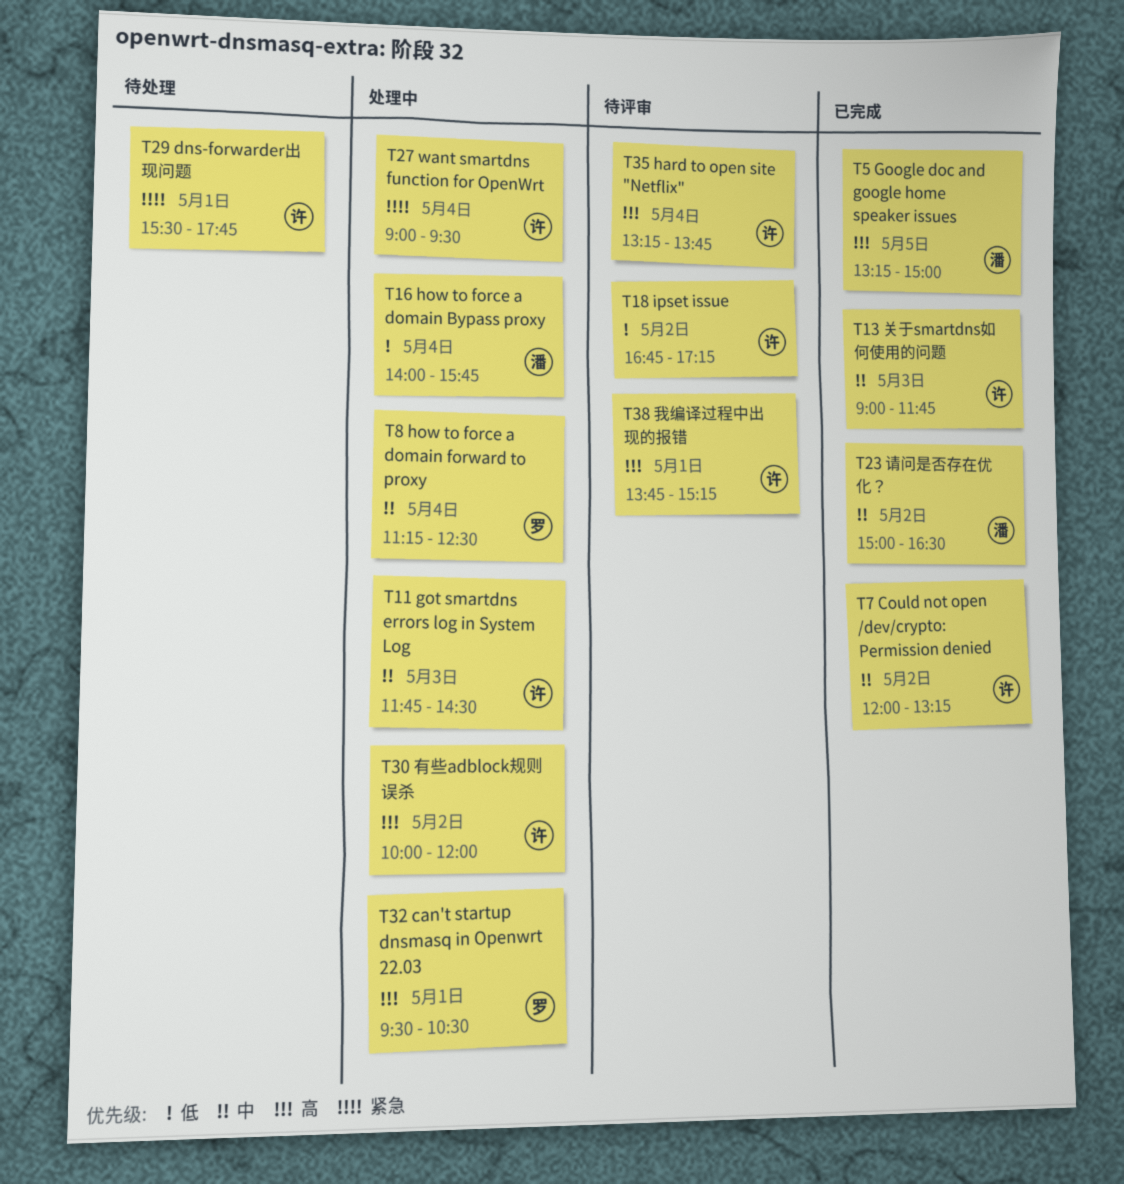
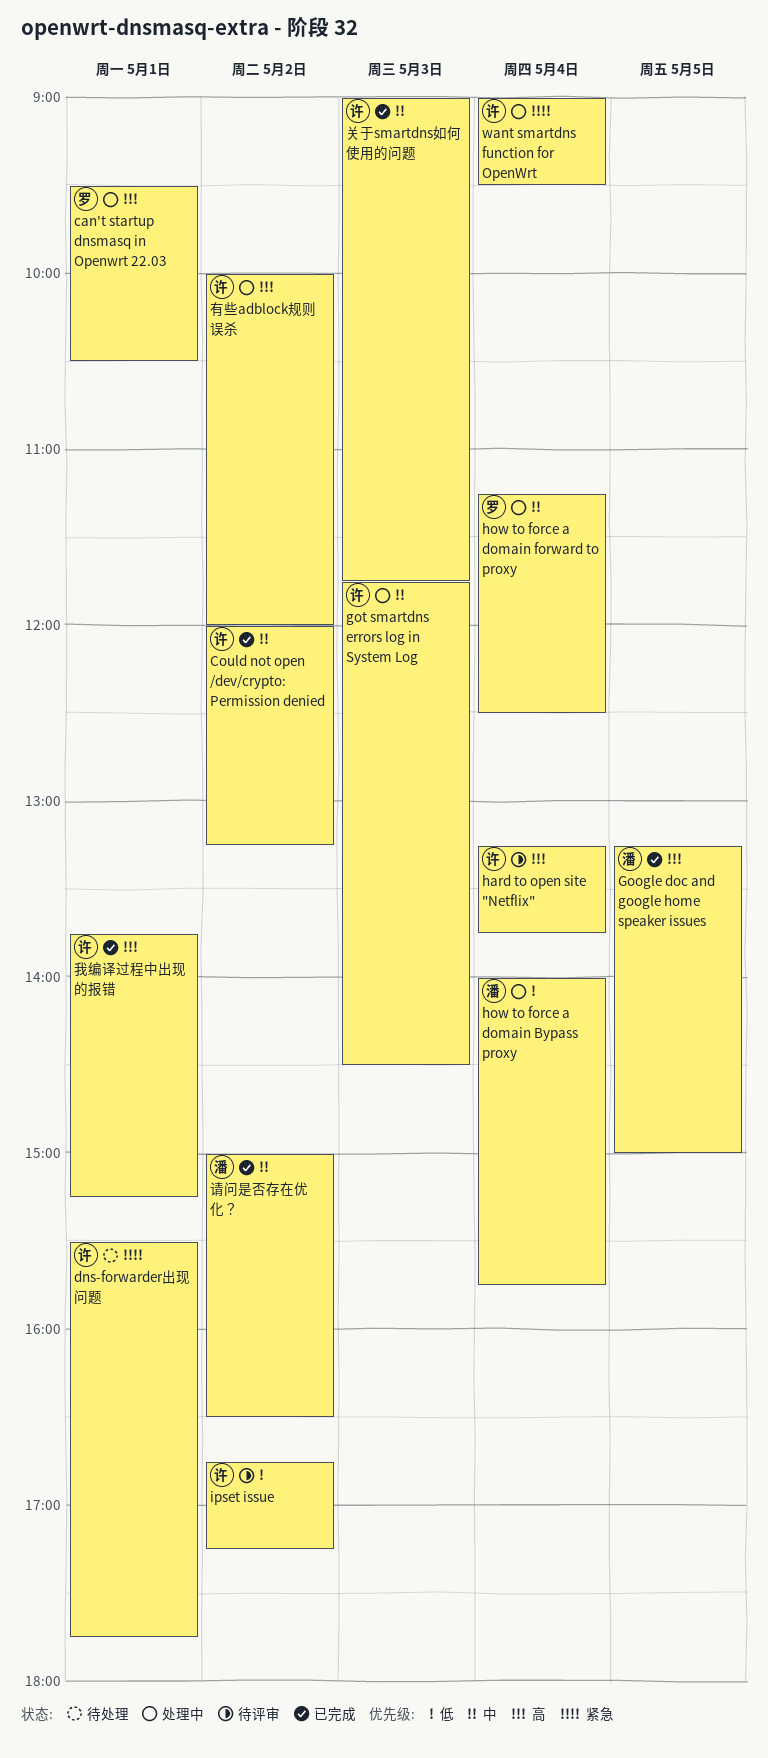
我编译过程中出现的报错, status: 待评审 -> 已完成

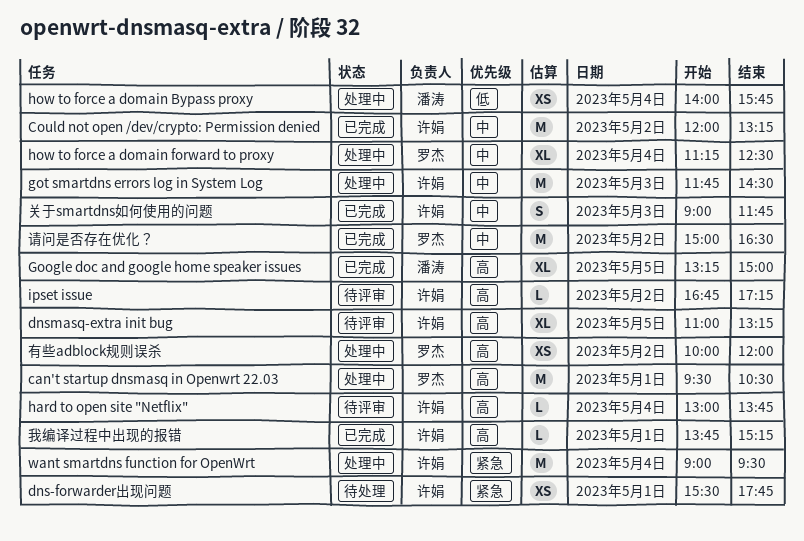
dnsmasq-extra init bug: none -> present
hard to open site "Netflix", begins: 13:15 -> 13:00
ipset issue, priority: 低 -> 高
有些adblock规则误杀, owner: 许娟 -> 罗杰
请问是否存在优化？, owner: 潘涛 -> 罗杰

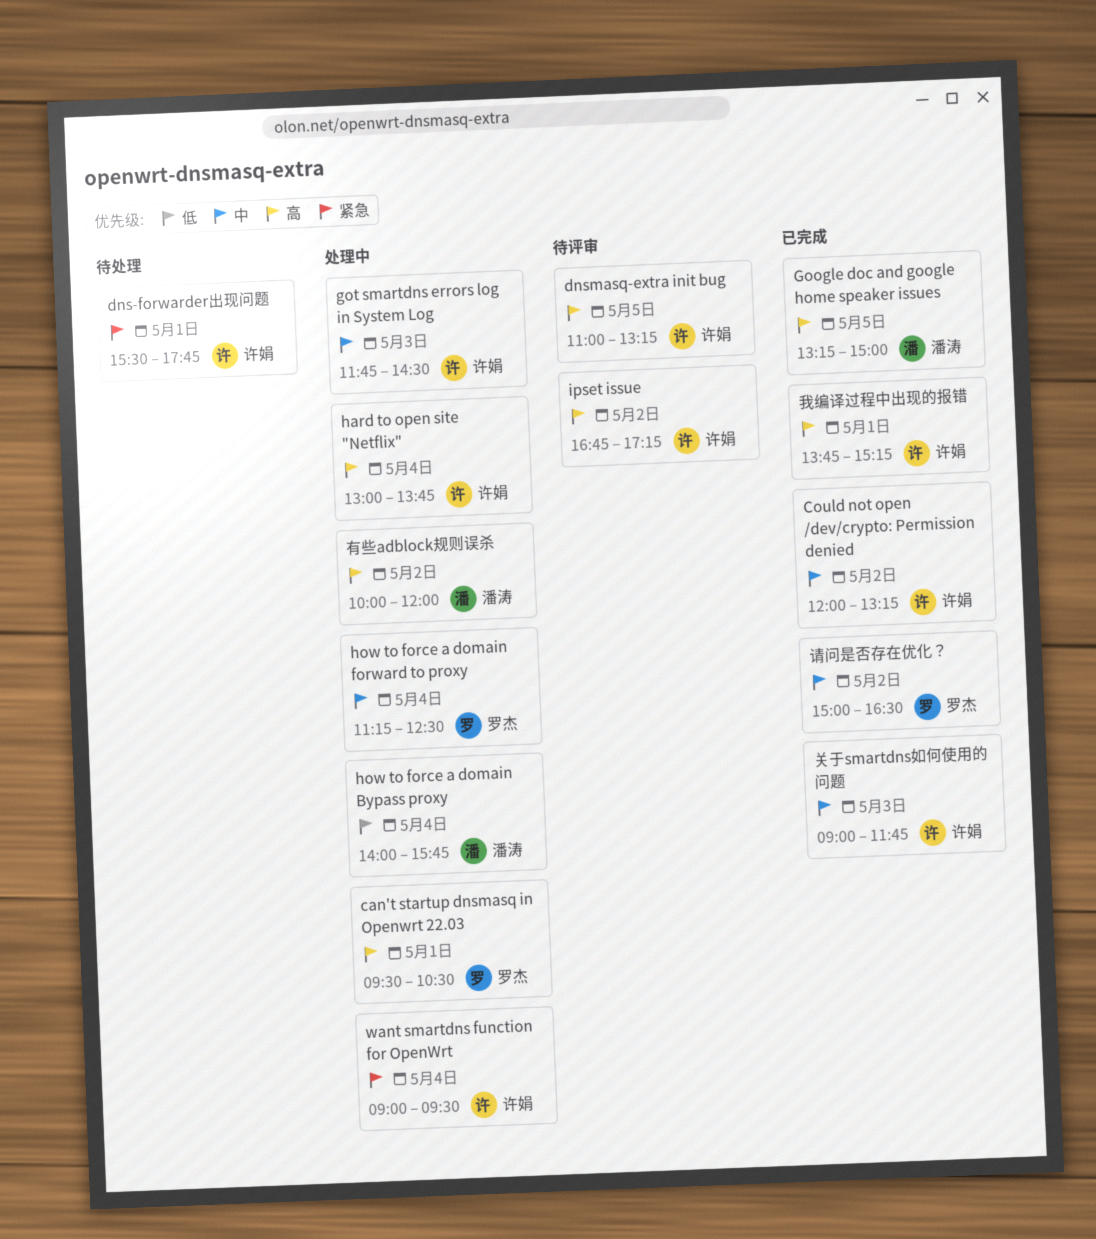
hard to open site "Netflix", status: 待评审 -> 处理中
有些adblock规则误杀, owner: 罗杰 -> 潘涛

